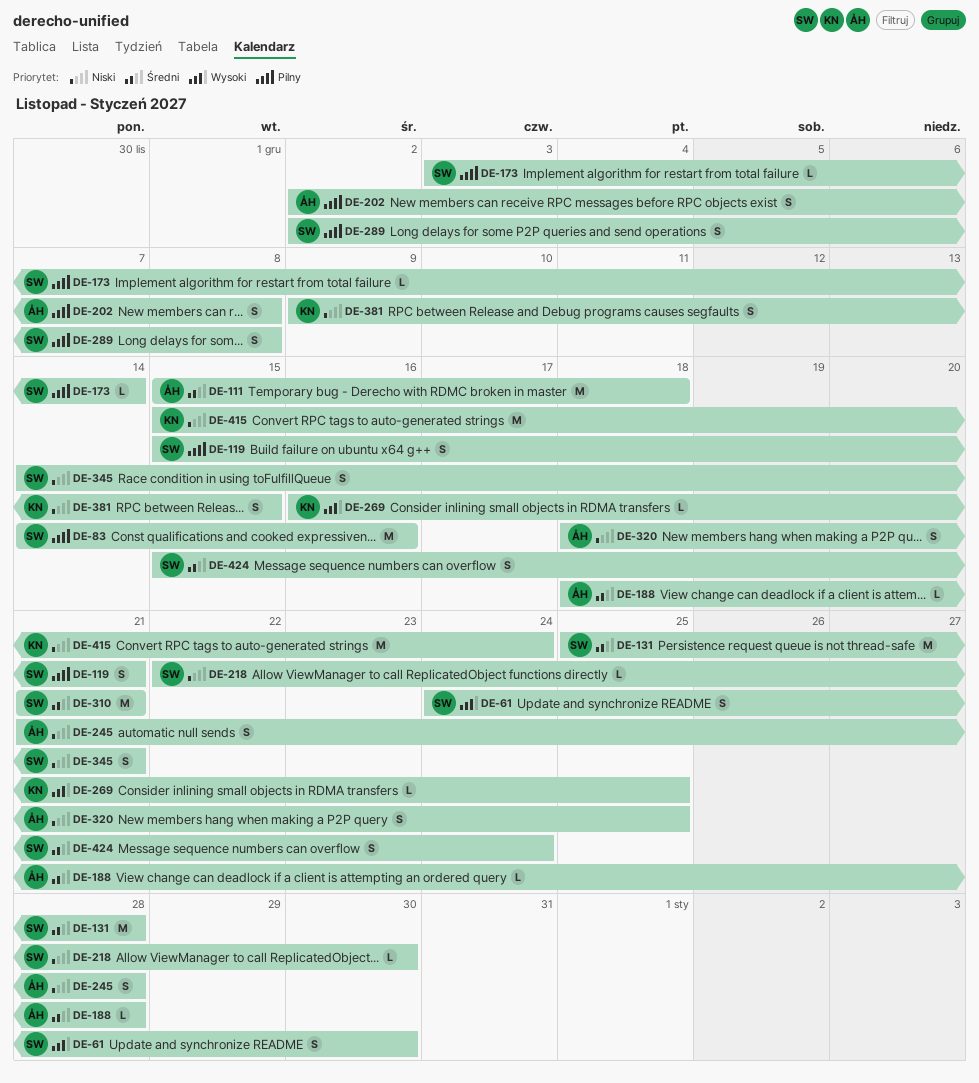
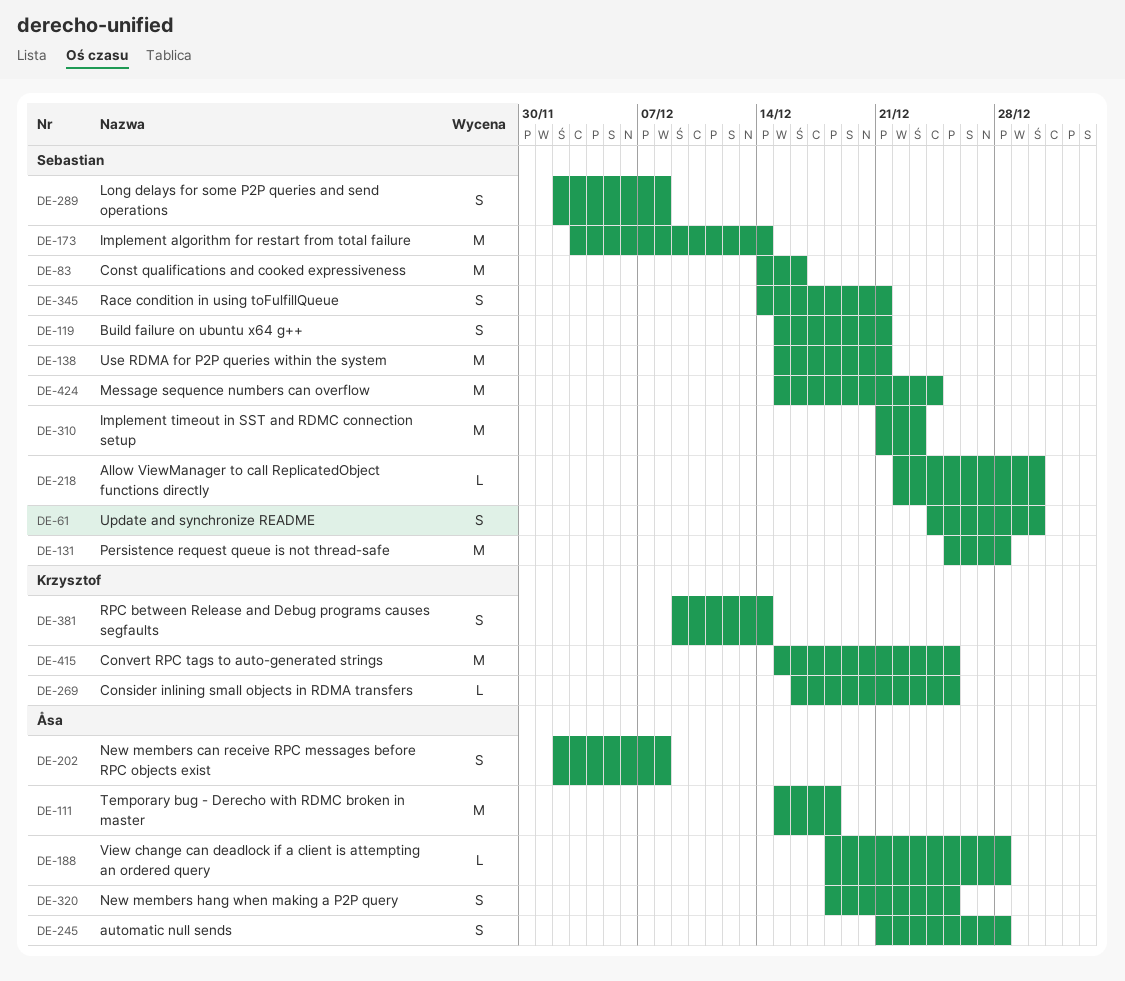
DE-138: none -> present
DE-173, estimate: L -> M
DE-310, due: Dec 21 -> Dec 23
DE-381, due: Dec 15 -> Dec 14
DE-415, due: Dec 24 -> Dec 25
DE-424, estimate: S -> M

